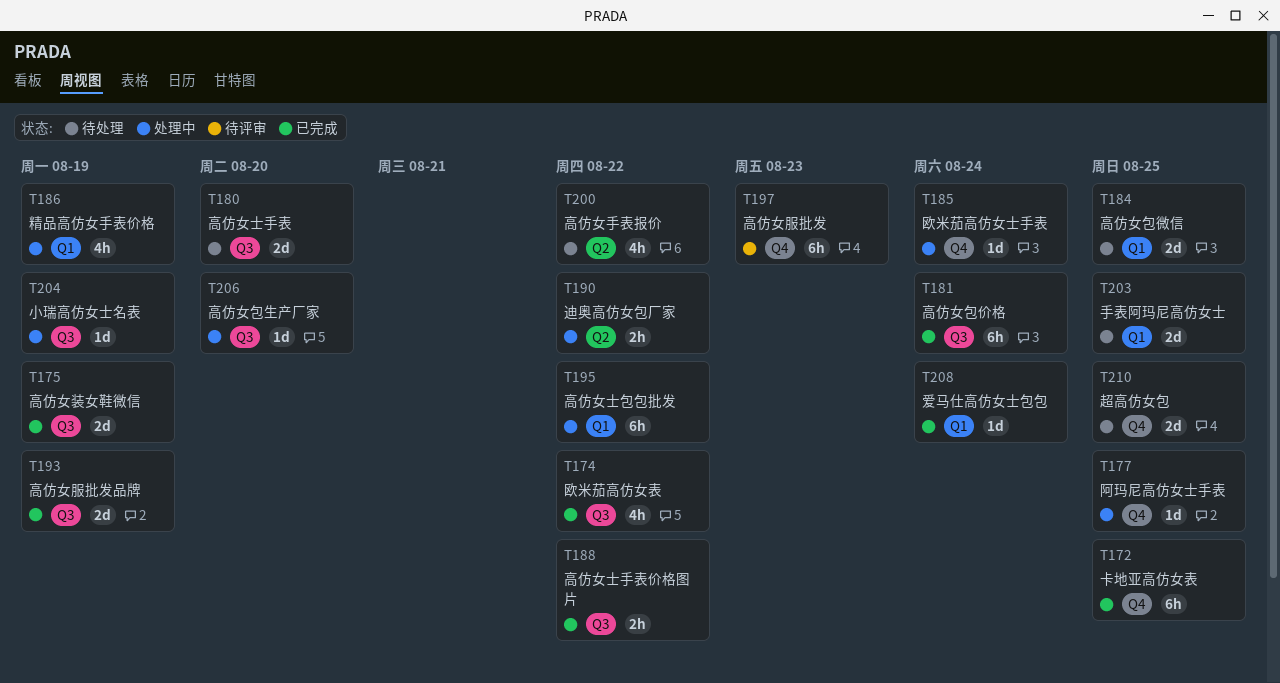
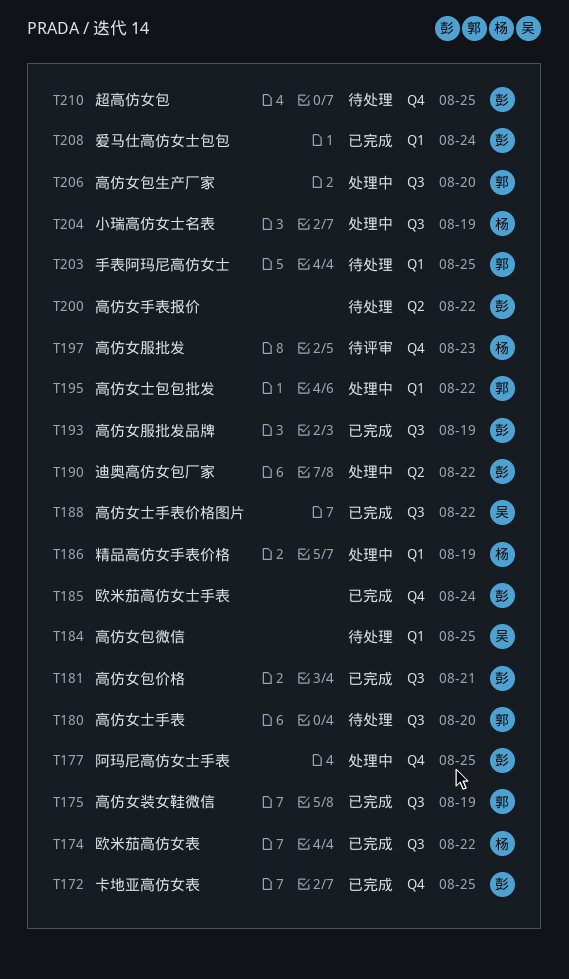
T181, due: Aug 24 -> Aug 21
T185, status: 处理中 -> 已完成

